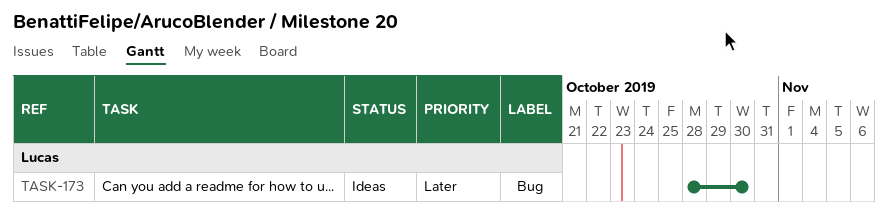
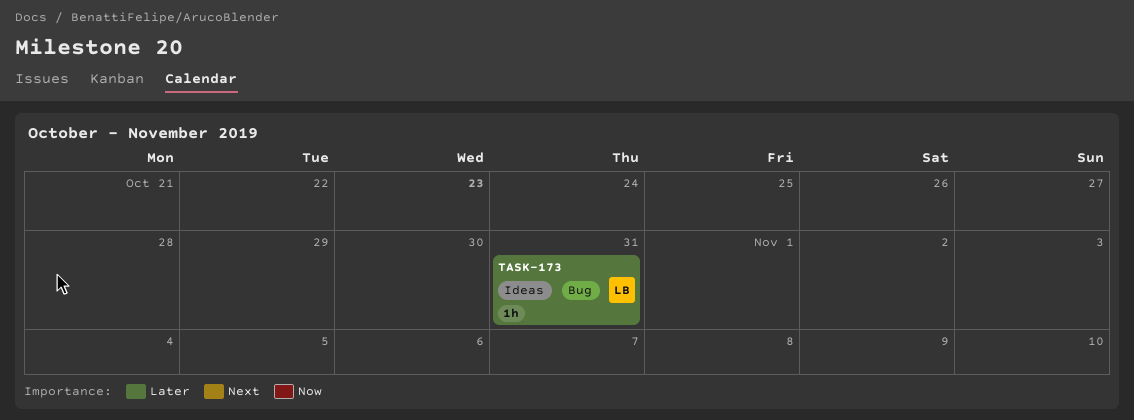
TASK-173, due: Oct 30 -> Oct 31

